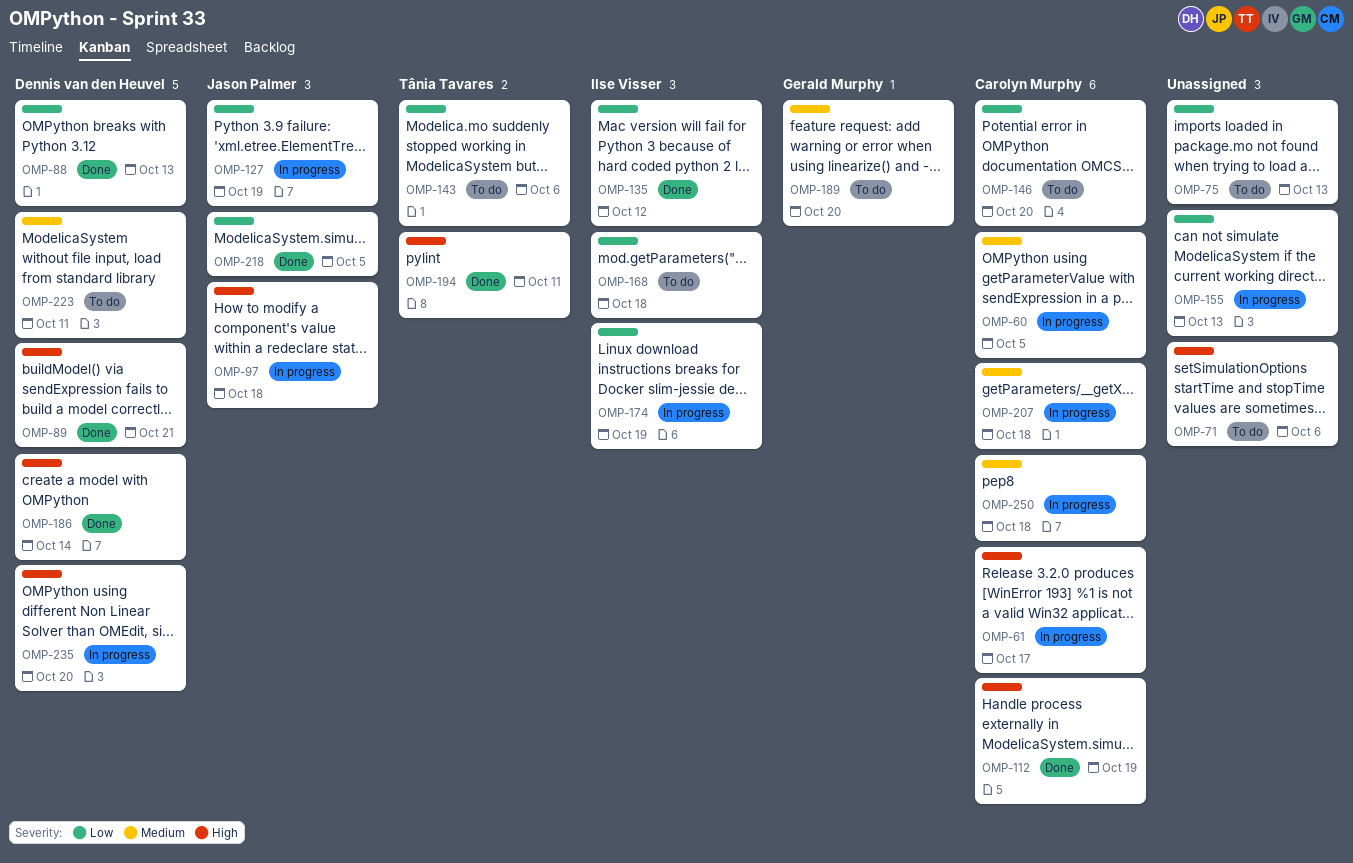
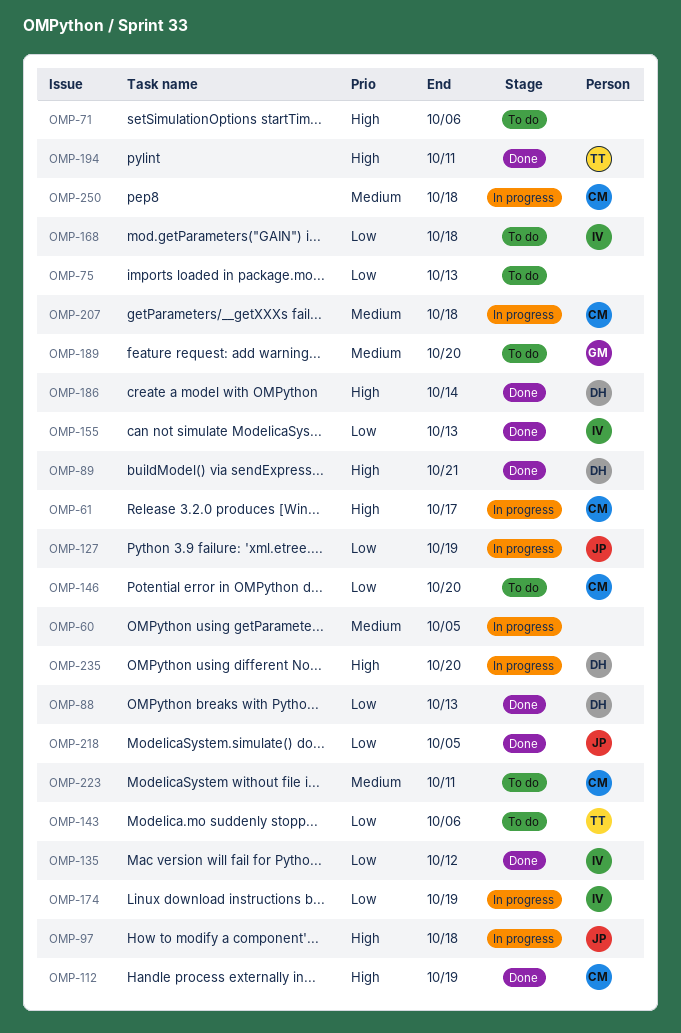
OMP-60, owner: Carolyn Murphy -> none
OMP-155, status: In progress -> Done
OMP-155, owner: none -> Ilse Visser
OMP-223, owner: Dennis van den Heuvel -> Carolyn Murphy

